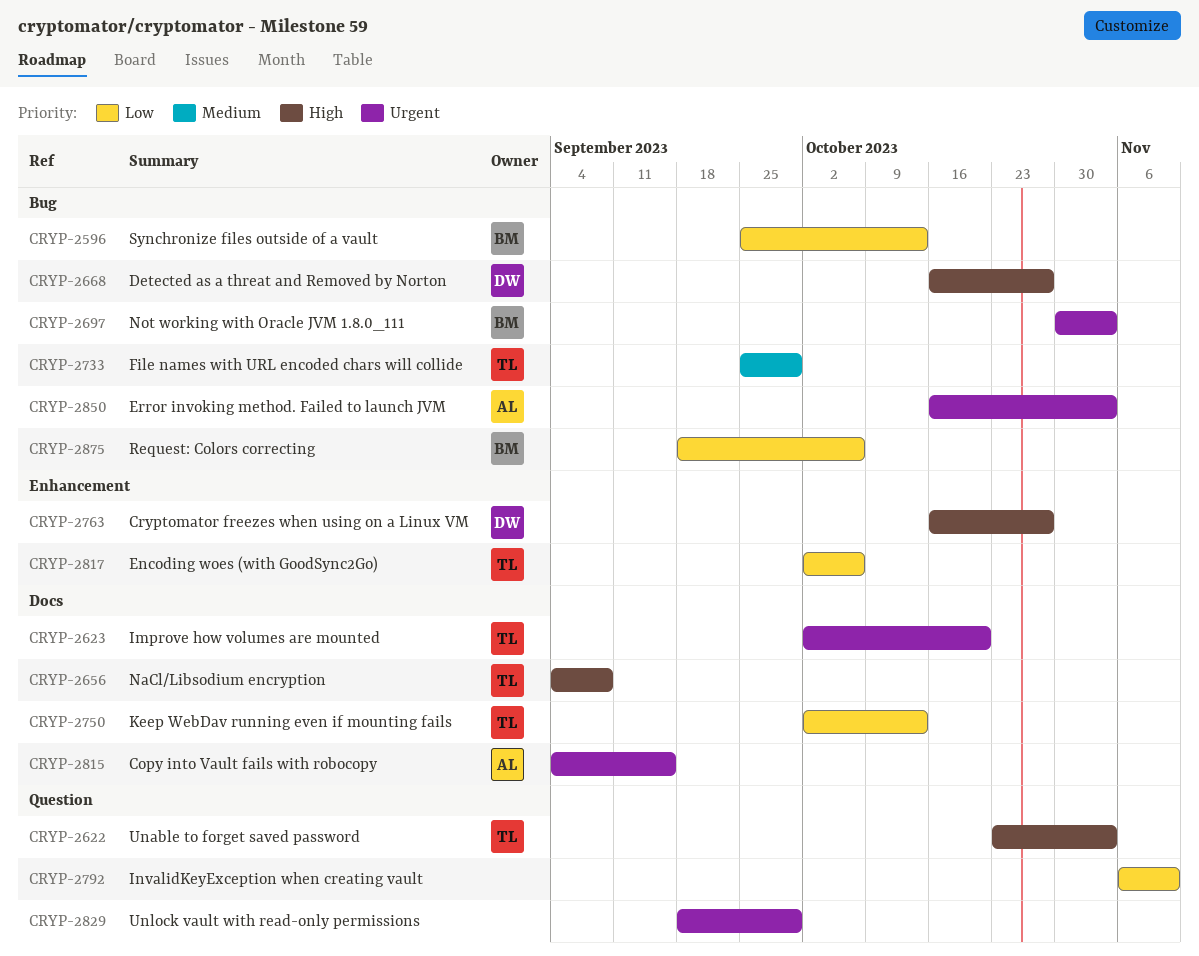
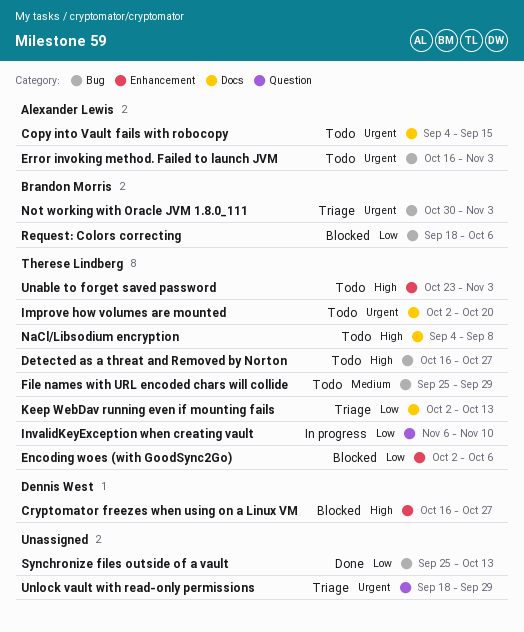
Detected as a threat and Removed by Norton, owner: Dennis West -> Therese Lindberg
InvalidKeyException when creating vault, owner: none -> Therese Lindberg
Synchronize files outside of a vault, owner: Brandon Morris -> none
Unable to forget saved password, label: Question -> Enhancement

